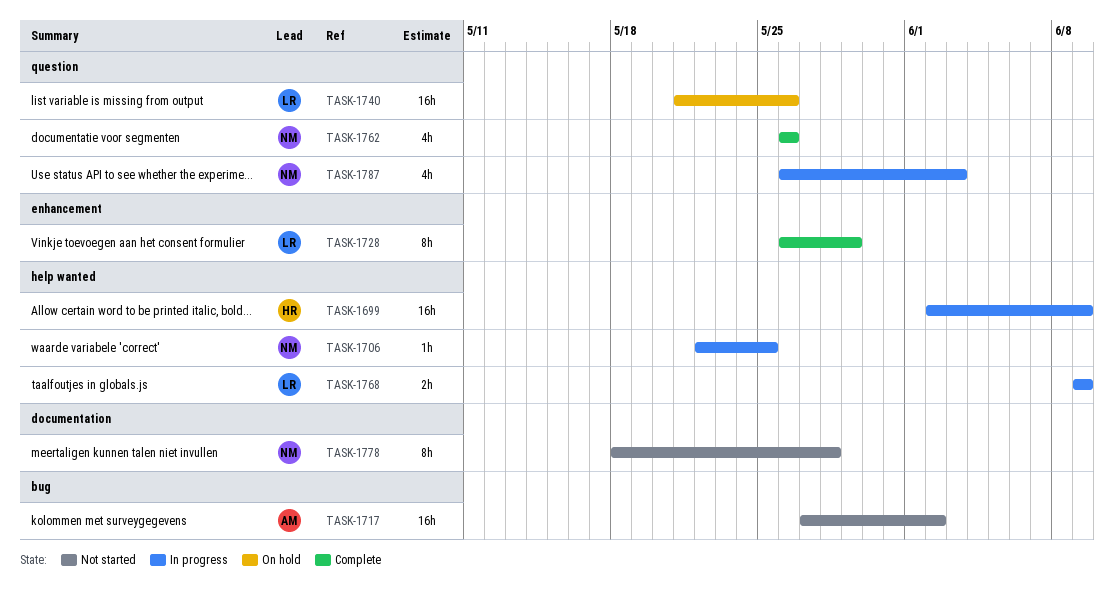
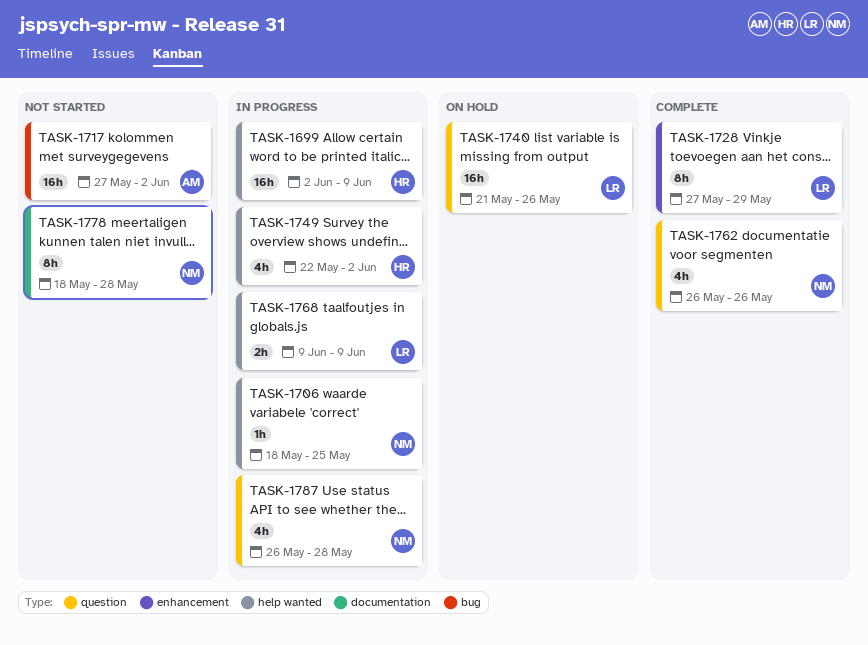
TASK-1706, start: May 22 -> May 18
TASK-1728, start: May 26 -> May 27
TASK-1749: none -> present
TASK-1787, due: Jun 3 -> May 28

